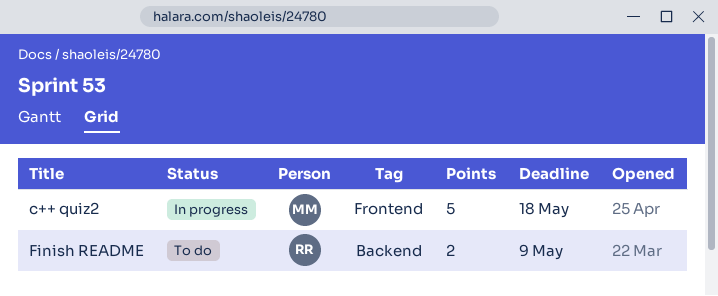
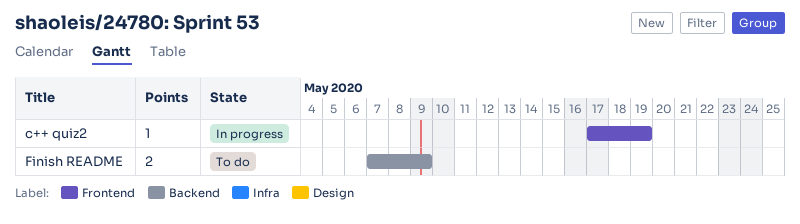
c++ quiz2, estimate: 5 -> 1
c++ quiz2, due: May 18 -> May 19

